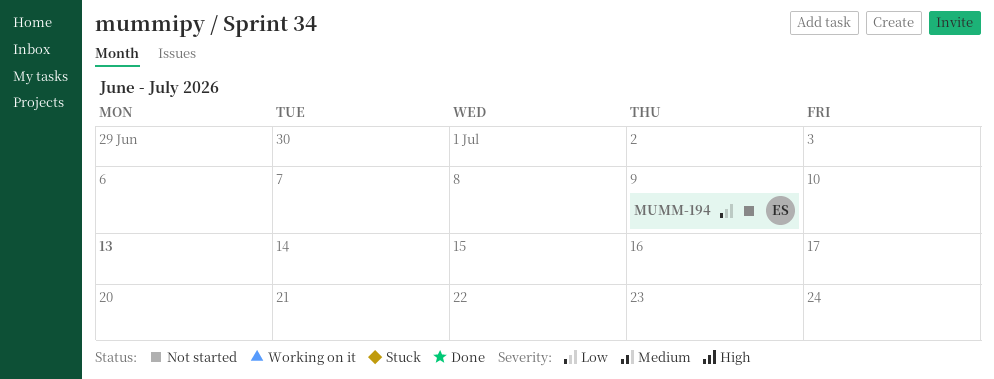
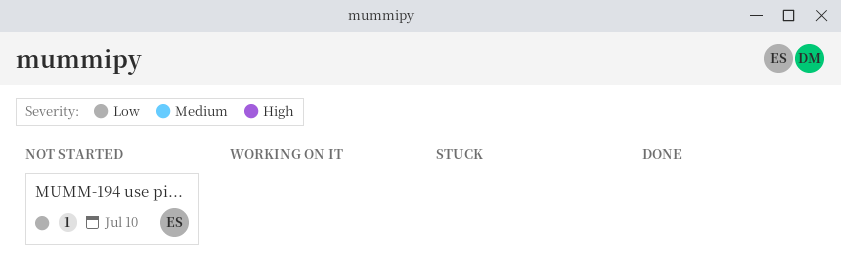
MUMM-194, due: Jul 9 -> Jul 10

